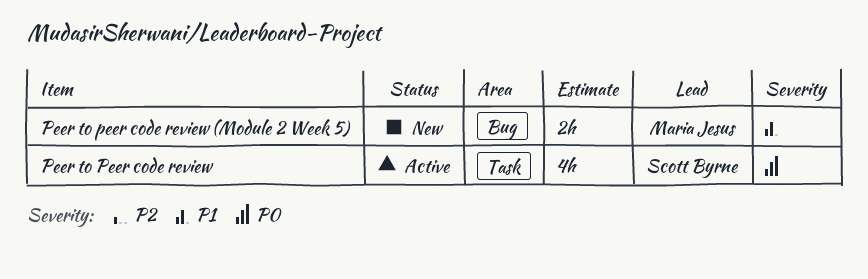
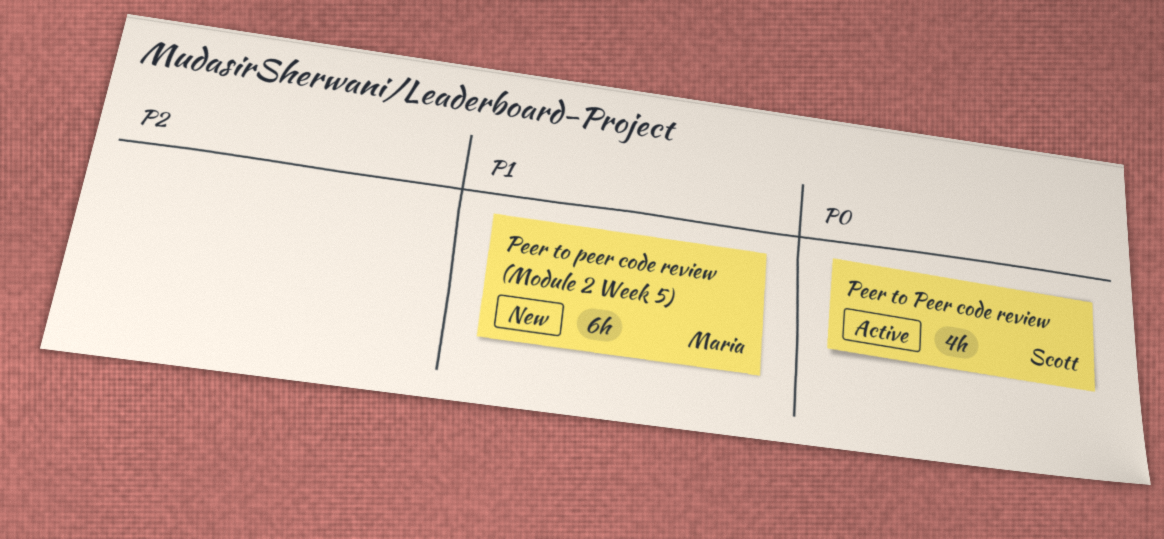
Peer to peer code review (Module 2 Week 5), estimate: 2h -> 6h

